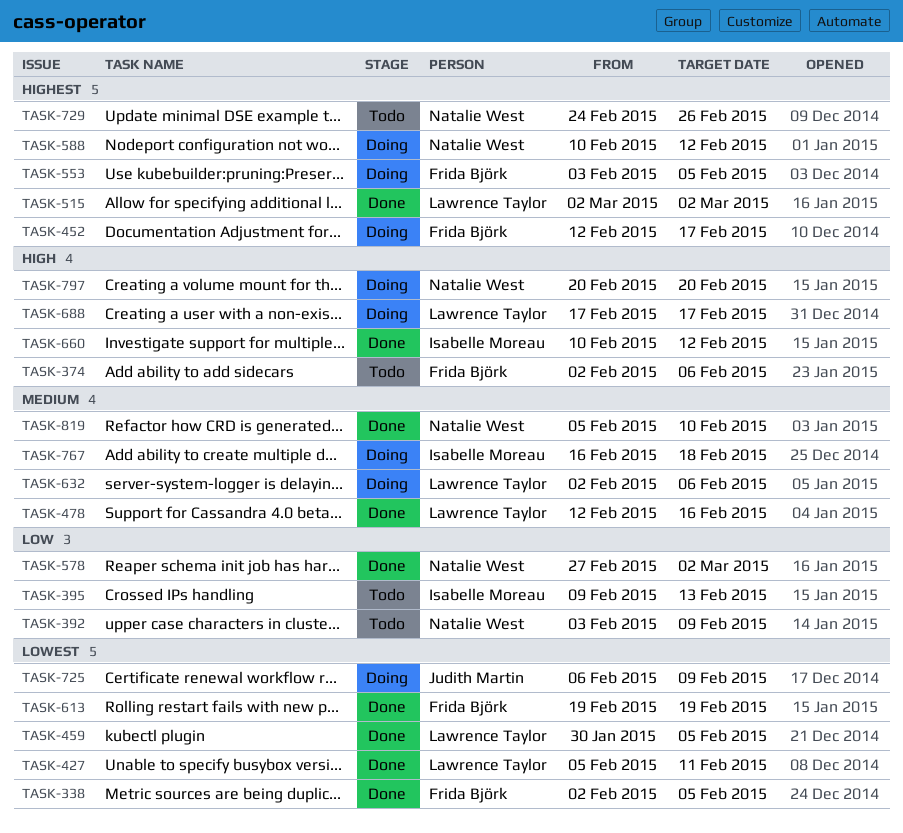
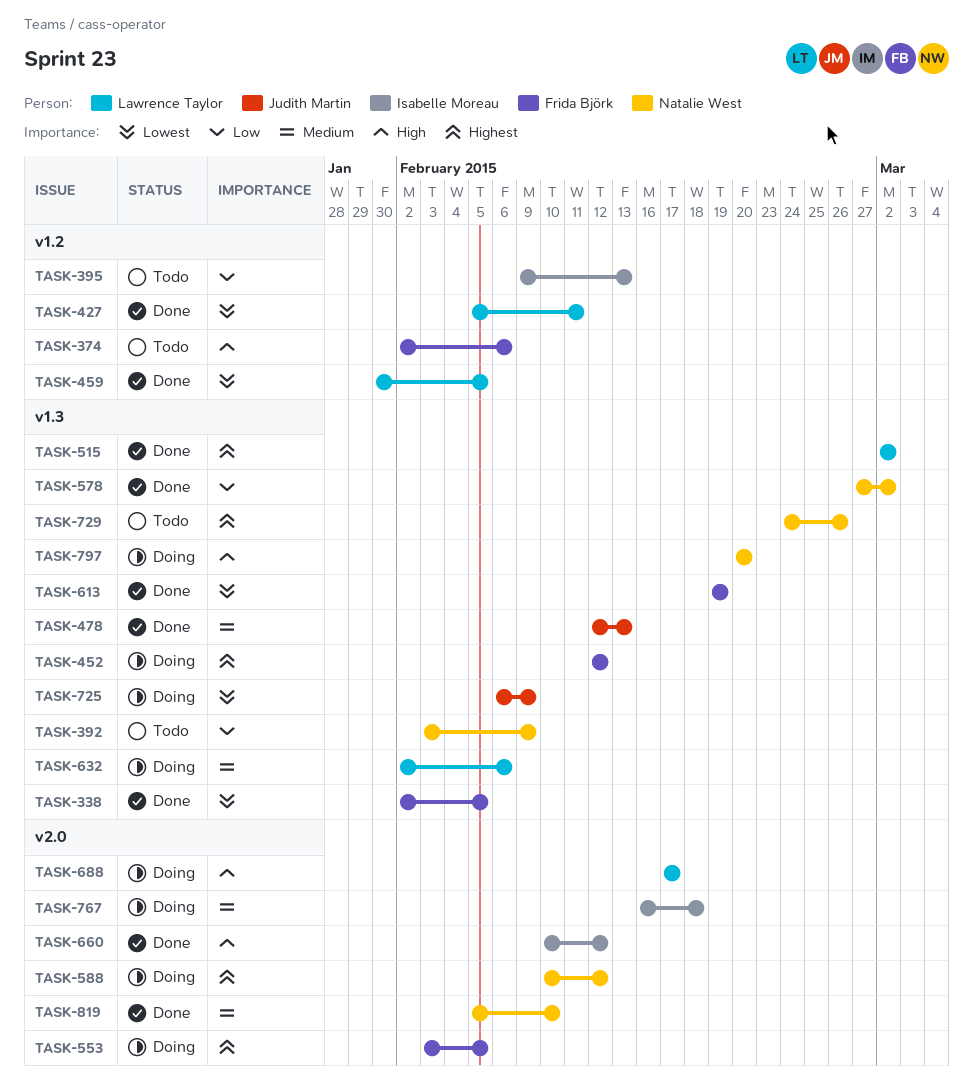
TASK-452, due: Feb 17 -> Feb 12
TASK-478, owner: Lawrence Taylor -> Judith Martin
TASK-478, due: Feb 16 -> Feb 13

